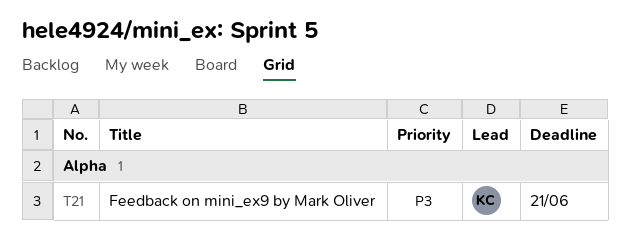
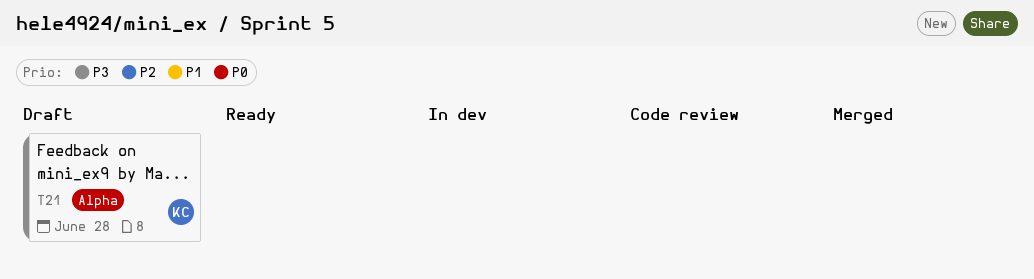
T21, due: Jun 21 -> Jun 28

